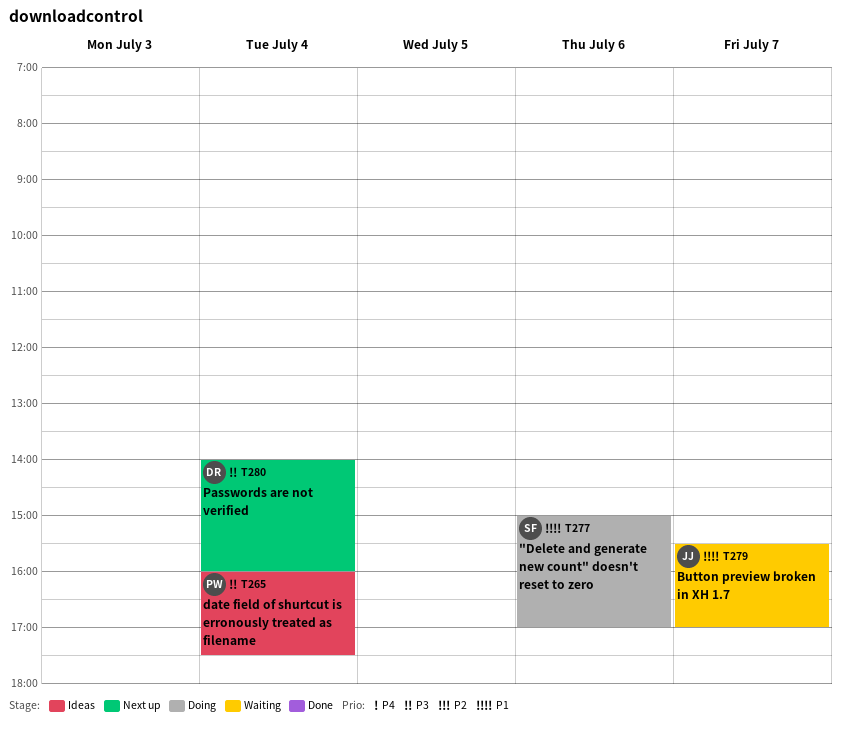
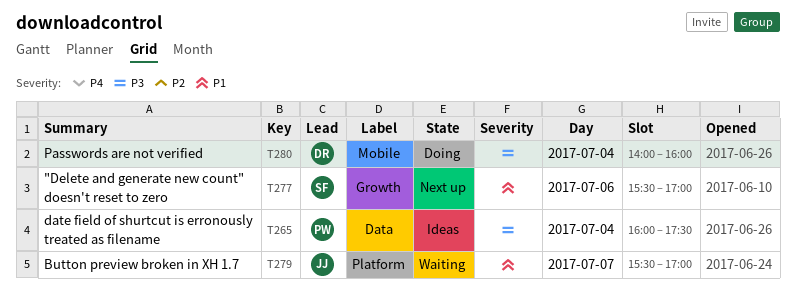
T277, status: Doing -> Next up
T277, begins: 15:00 -> 15:30
T280, status: Next up -> Doing

